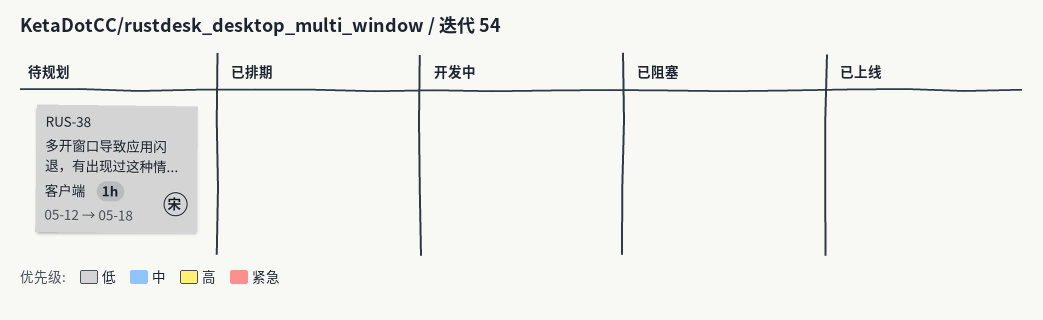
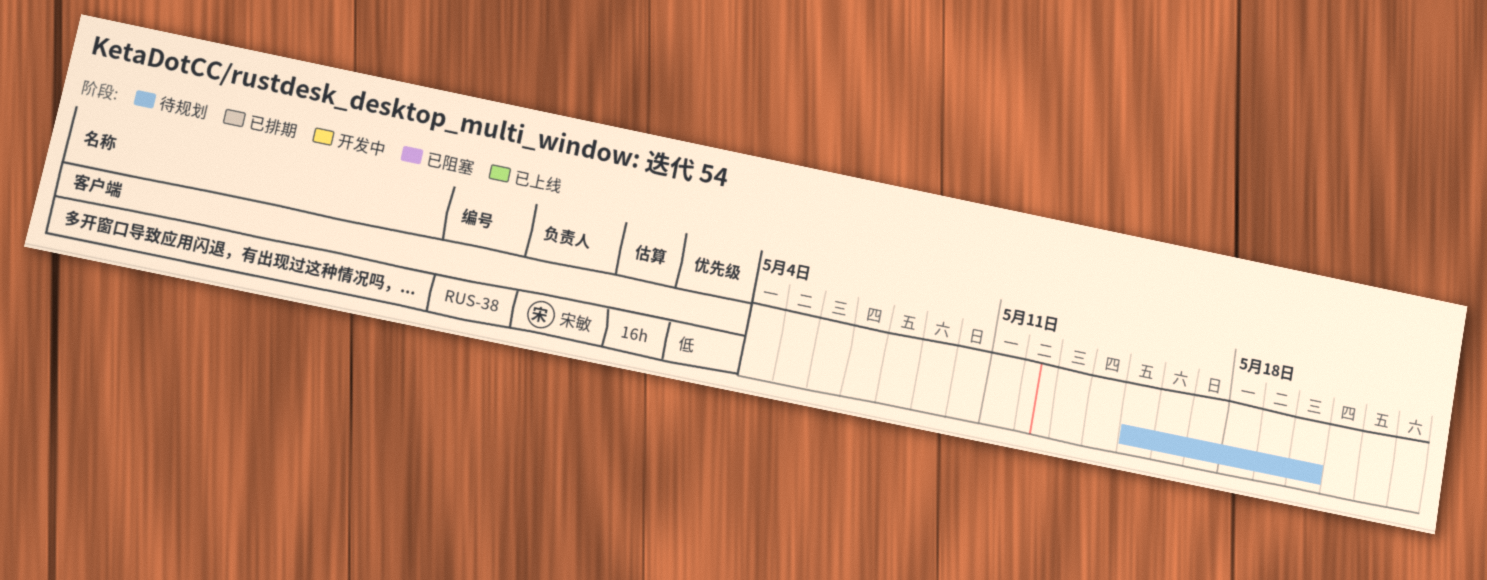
RUS-38, estimate: 1h -> 16h
RUS-38, start: May 12 -> May 15
RUS-38, due: May 18 -> May 20

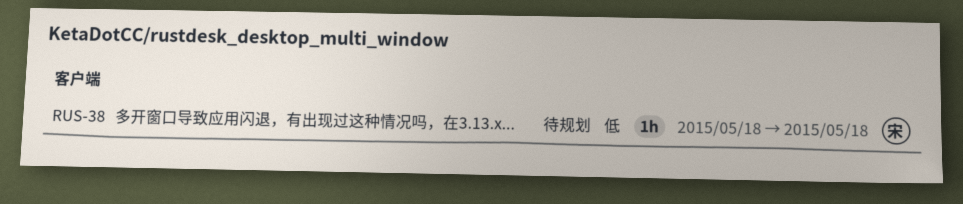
RUS-38, estimate: 16h -> 1h
RUS-38, start: May 15 -> May 18
RUS-38, due: May 20 -> May 18

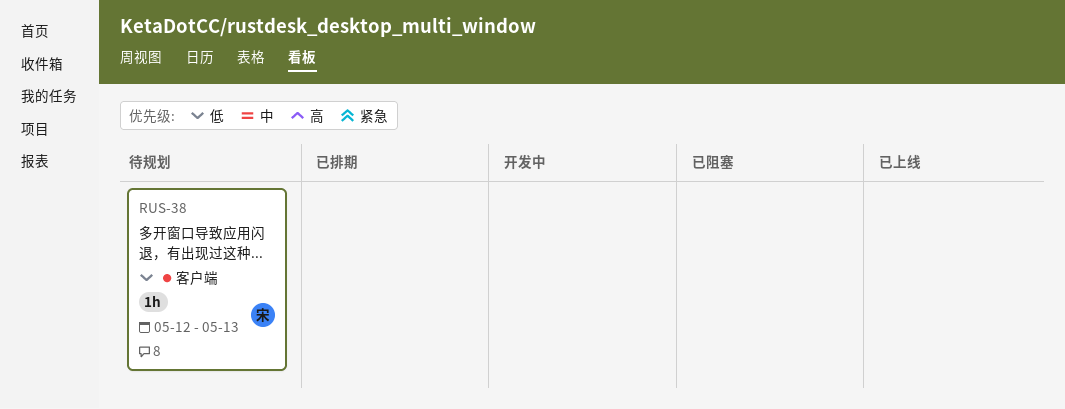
RUS-38, start: May 18 -> May 12
RUS-38, due: May 18 -> May 13

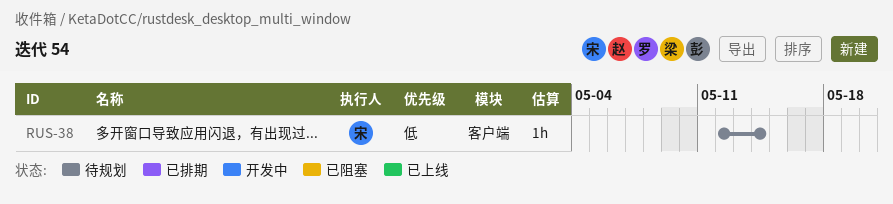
RUS-38, due: May 13 -> May 14

